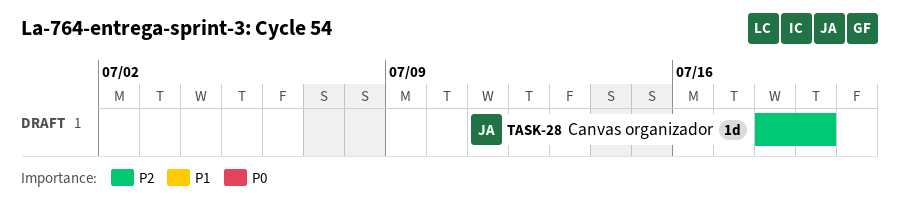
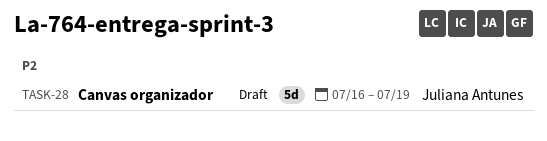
TASK-28, estimate: 1d -> 5d
TASK-28, start: Jul 18 -> Jul 16

